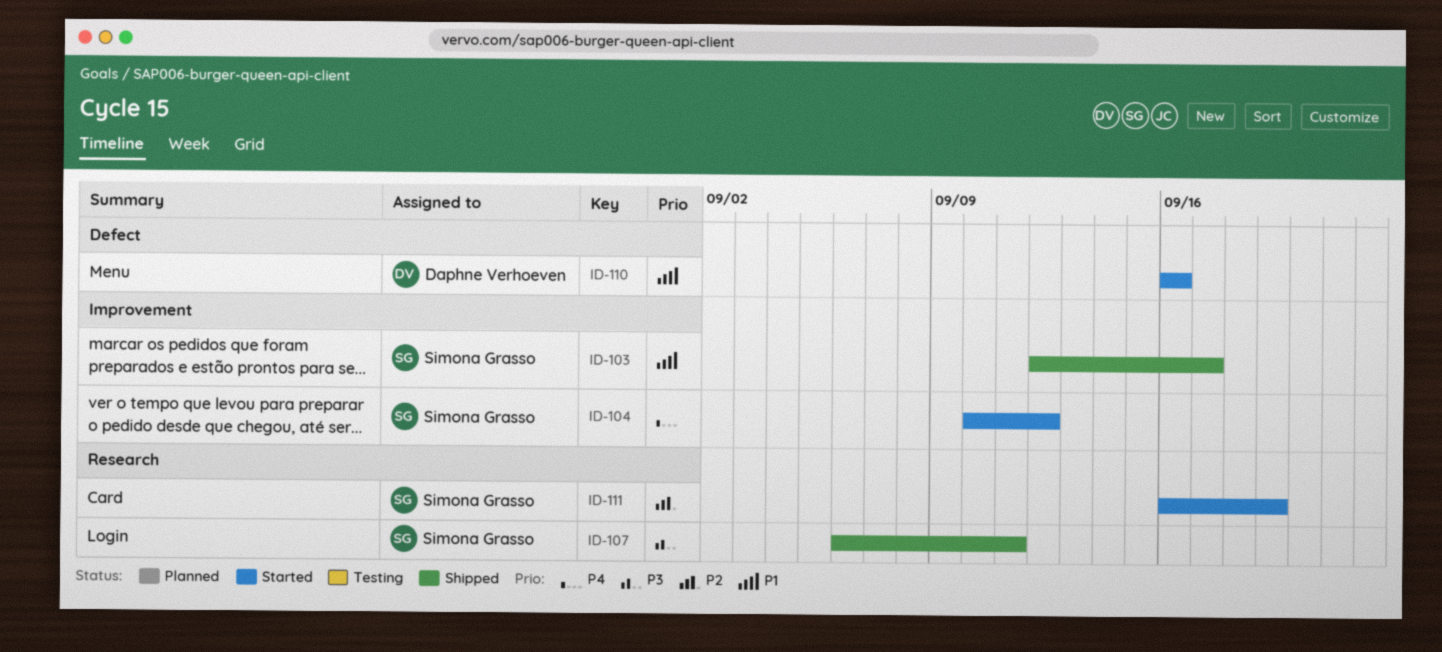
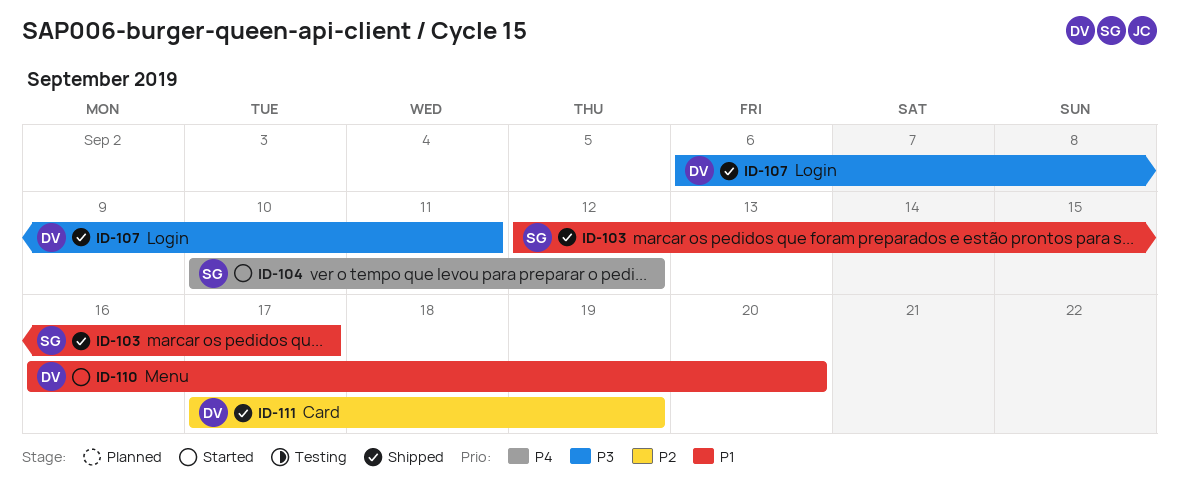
ID-107, owner: Simona Grasso -> Daphne Verhoeven
ID-110, due: Sep 16 -> Sep 20
ID-111, status: Started -> Shipped
ID-111, owner: Simona Grasso -> Daphne Verhoeven
ID-111, start: Sep 16 -> Sep 17

